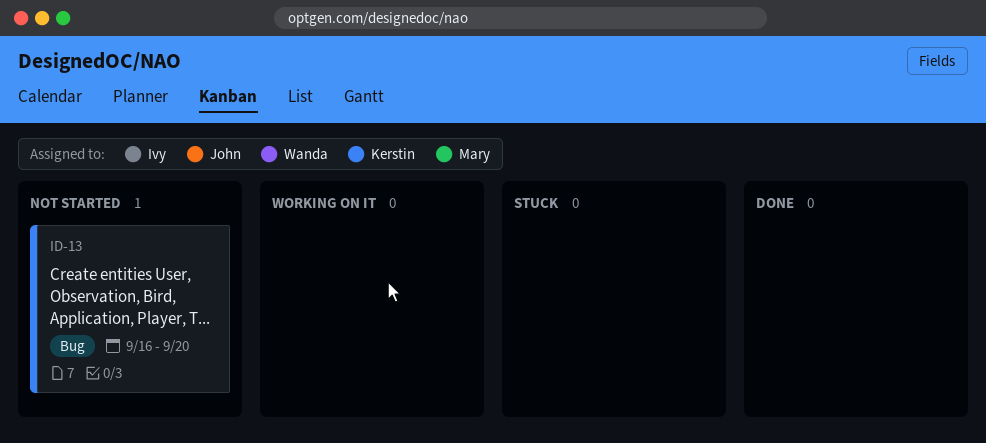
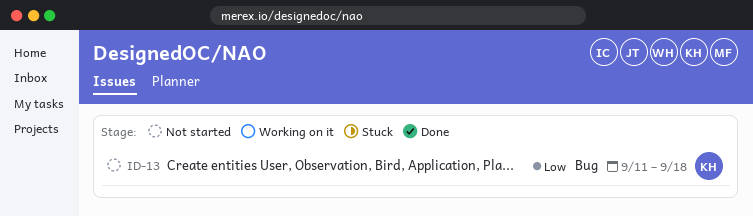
ID-13, start: Sep 16 -> Sep 11
ID-13, due: Sep 20 -> Sep 18

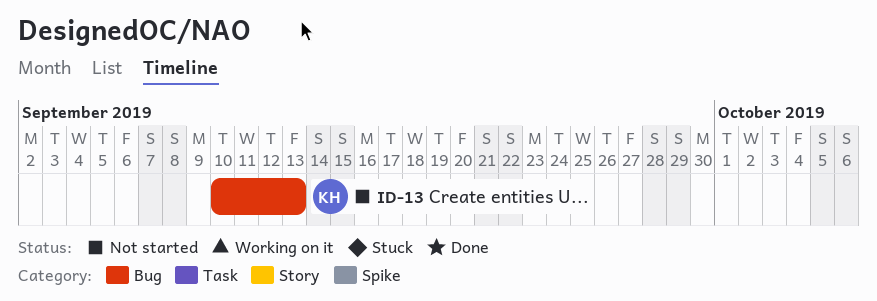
ID-13, start: Sep 11 -> Sep 10
ID-13, due: Sep 18 -> Sep 13

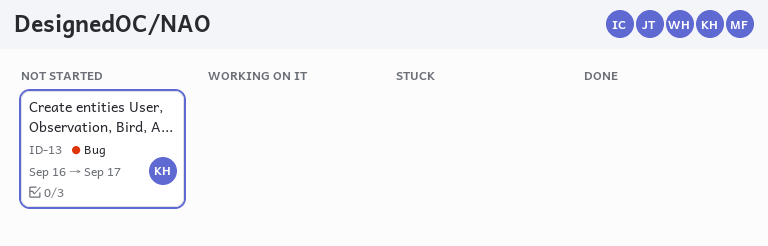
ID-13, start: Sep 10 -> Sep 16
ID-13, due: Sep 13 -> Sep 17

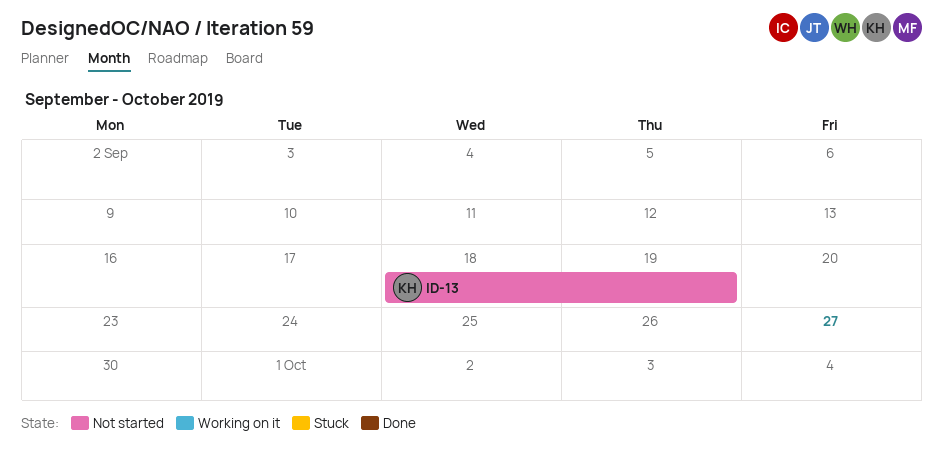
ID-13, start: Sep 16 -> Sep 18
ID-13, due: Sep 17 -> Sep 19

